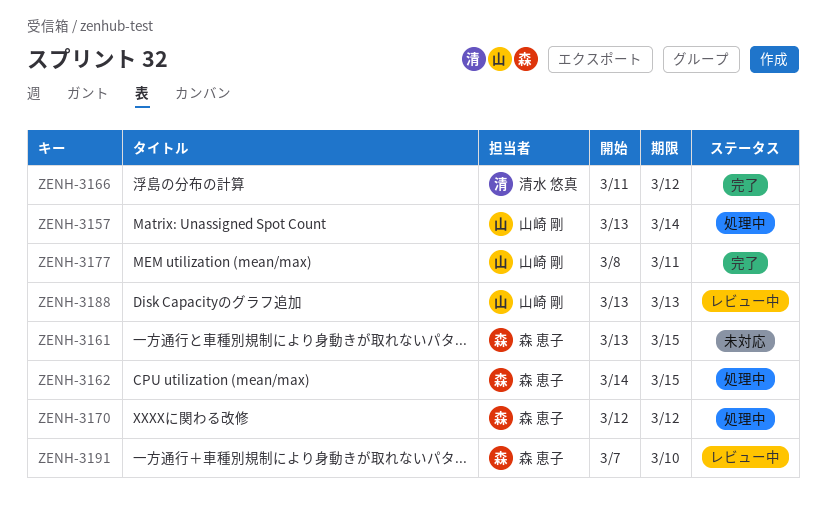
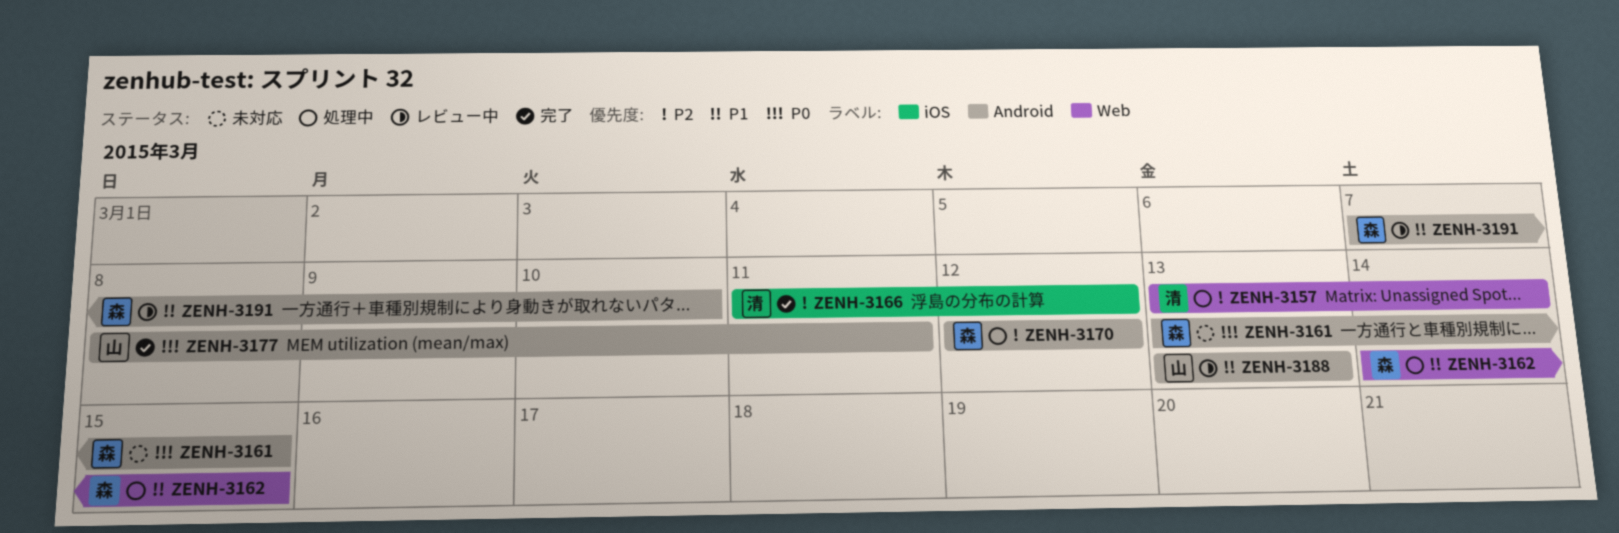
ZENH-3157, owner: 山崎 剛 -> 清水 悠真

